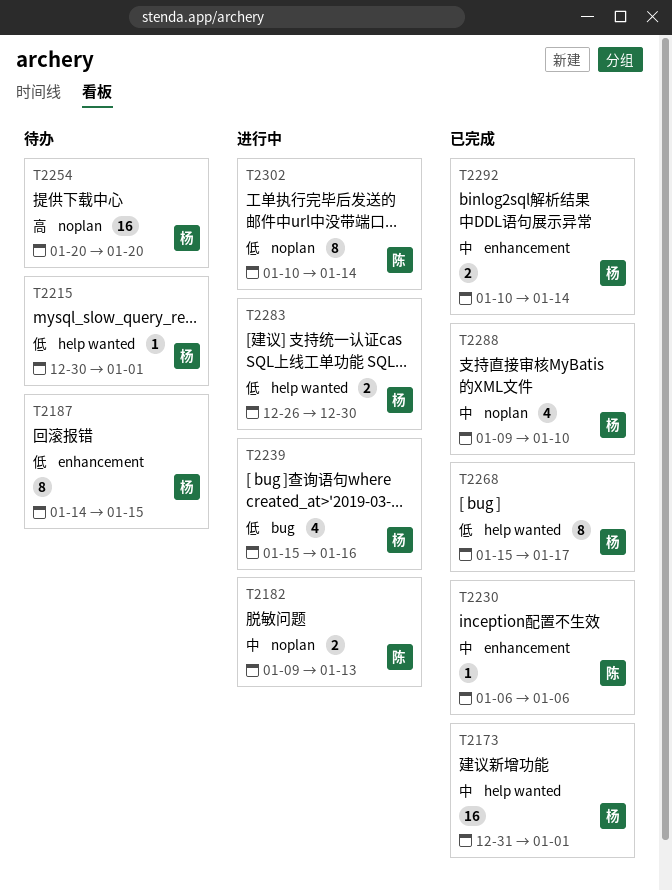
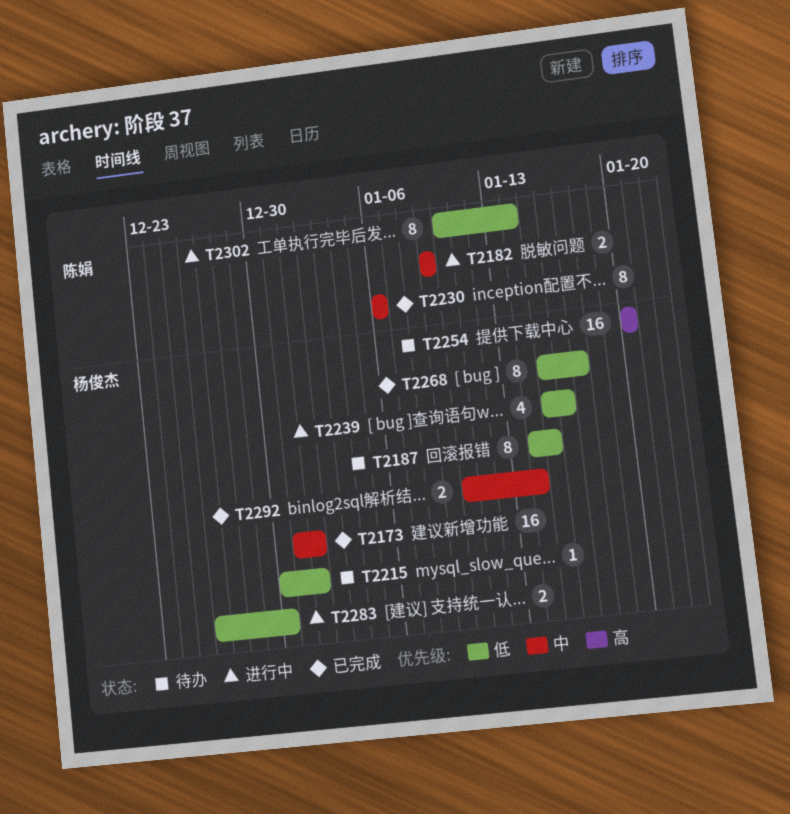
T2182, due: Jan 13 -> Jan 9
T2230, estimate: 1 -> 8
T2288: present -> none

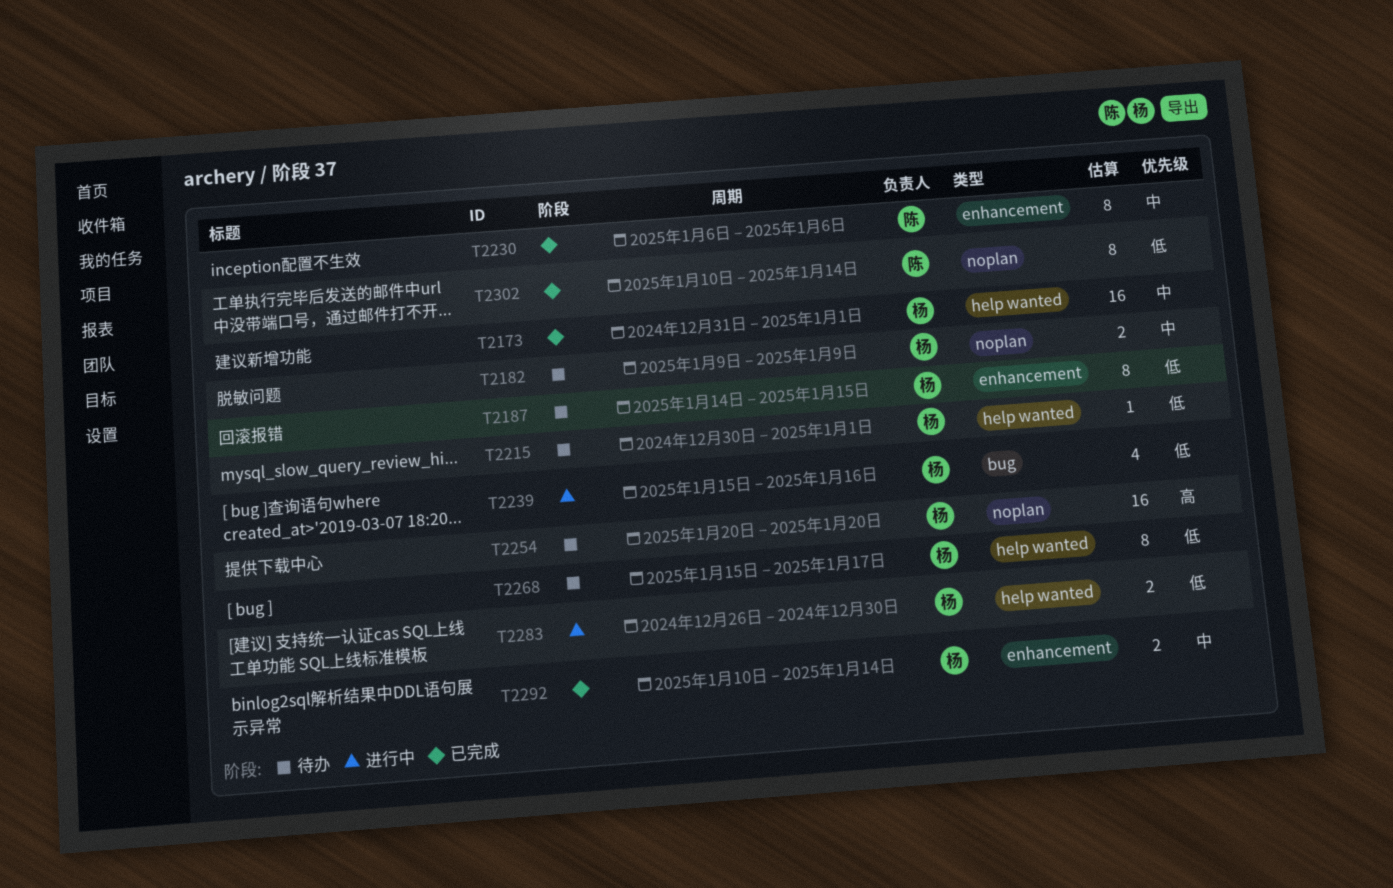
T2182, status: 进行中 -> 待办
T2182, owner: 陈娟 -> 杨俊杰
T2268, status: 已完成 -> 待办
T2302, status: 进行中 -> 已完成

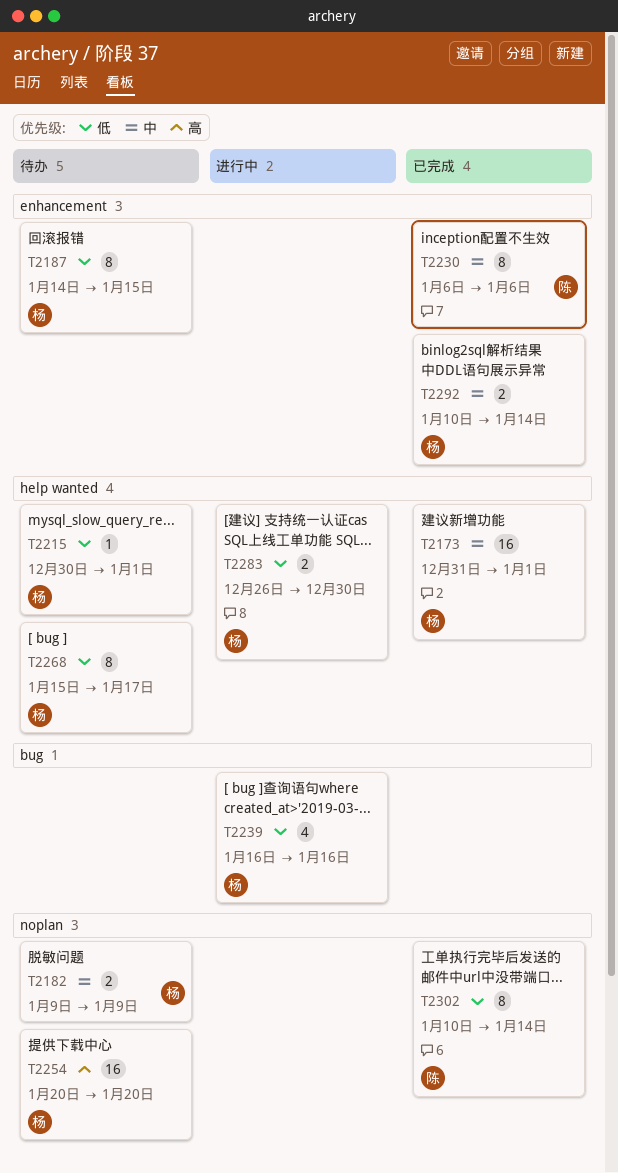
T2239, start: Jan 15 -> Jan 16

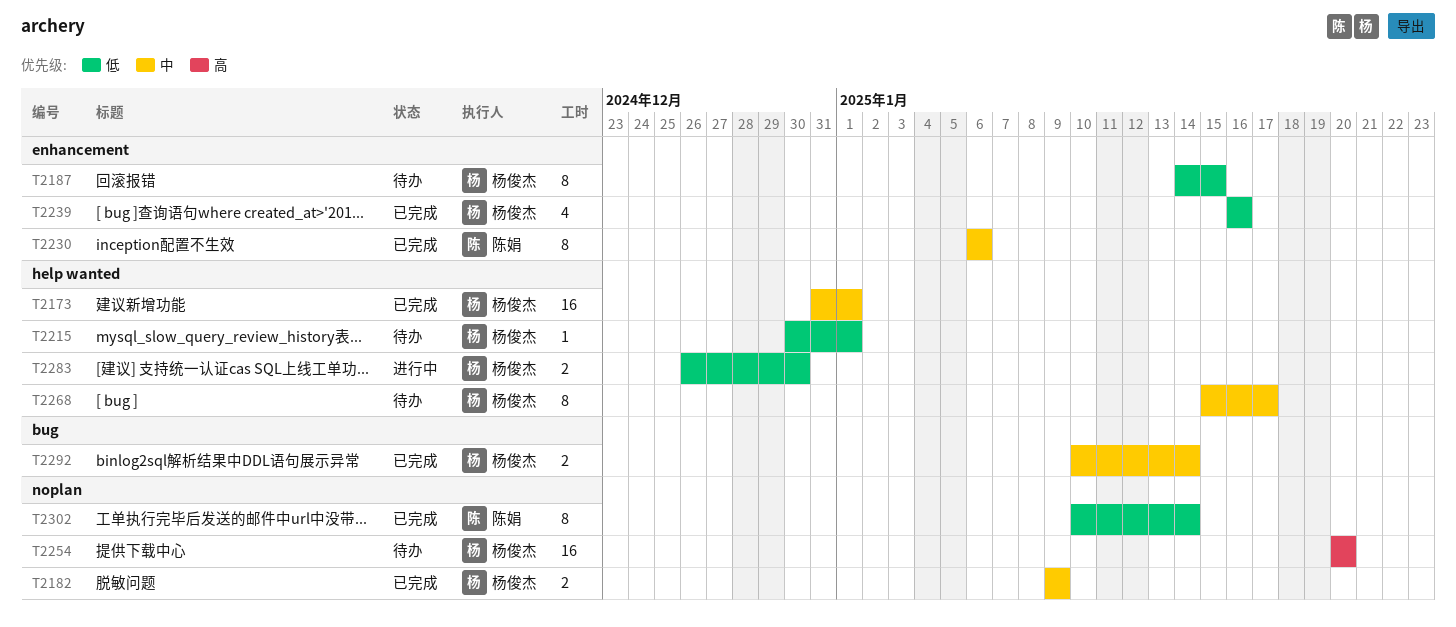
T2182, status: 待办 -> 已完成
T2239, status: 进行中 -> 已完成
T2239, label: bug -> enhancement
T2268, priority: 低 -> 中
T2292, label: enhancement -> bug

